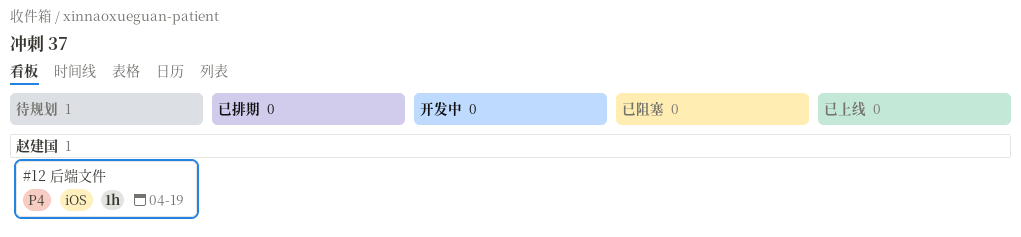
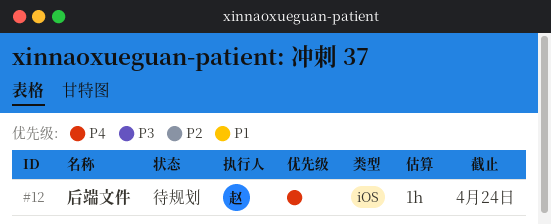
#12, due: Apr 19 -> Apr 24

